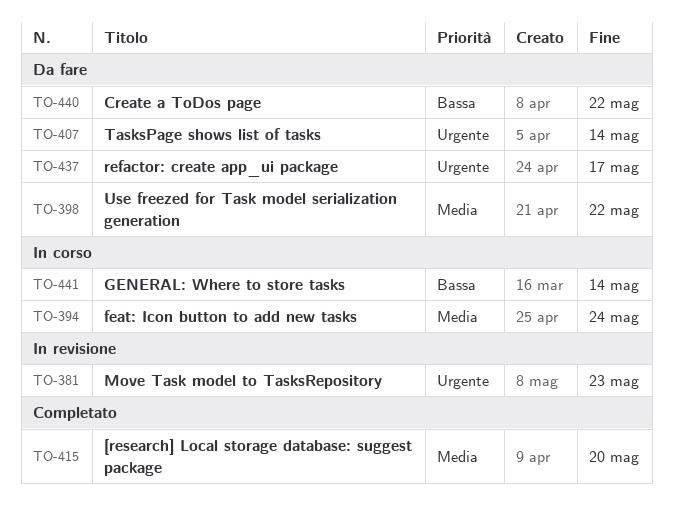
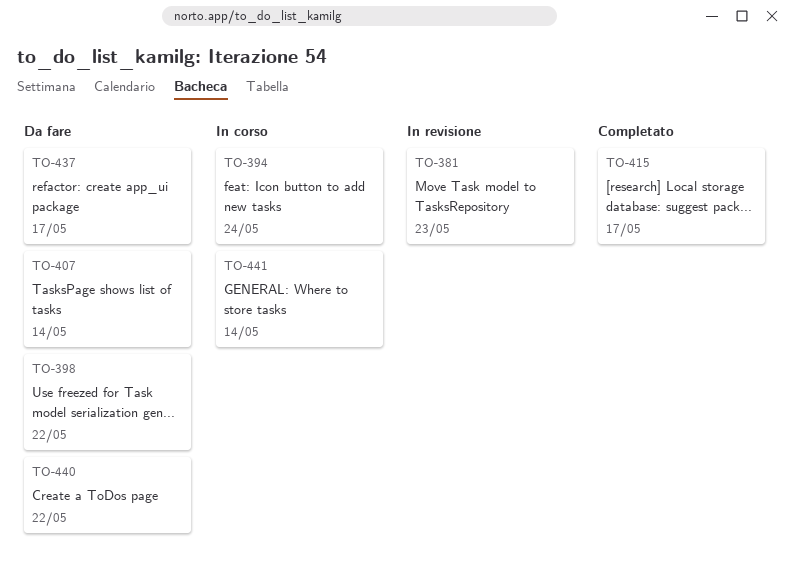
TO-415, due: May 20 -> May 17

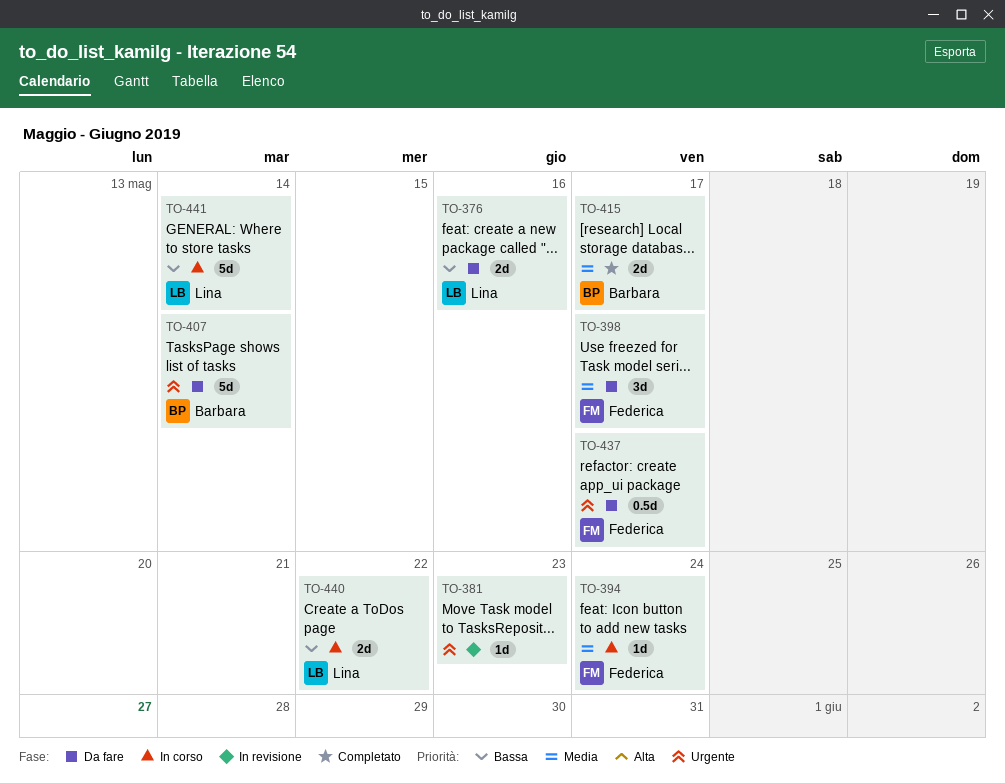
TO-376: none -> present
TO-398, due: May 22 -> May 17
TO-440, status: Da fare -> In corso

